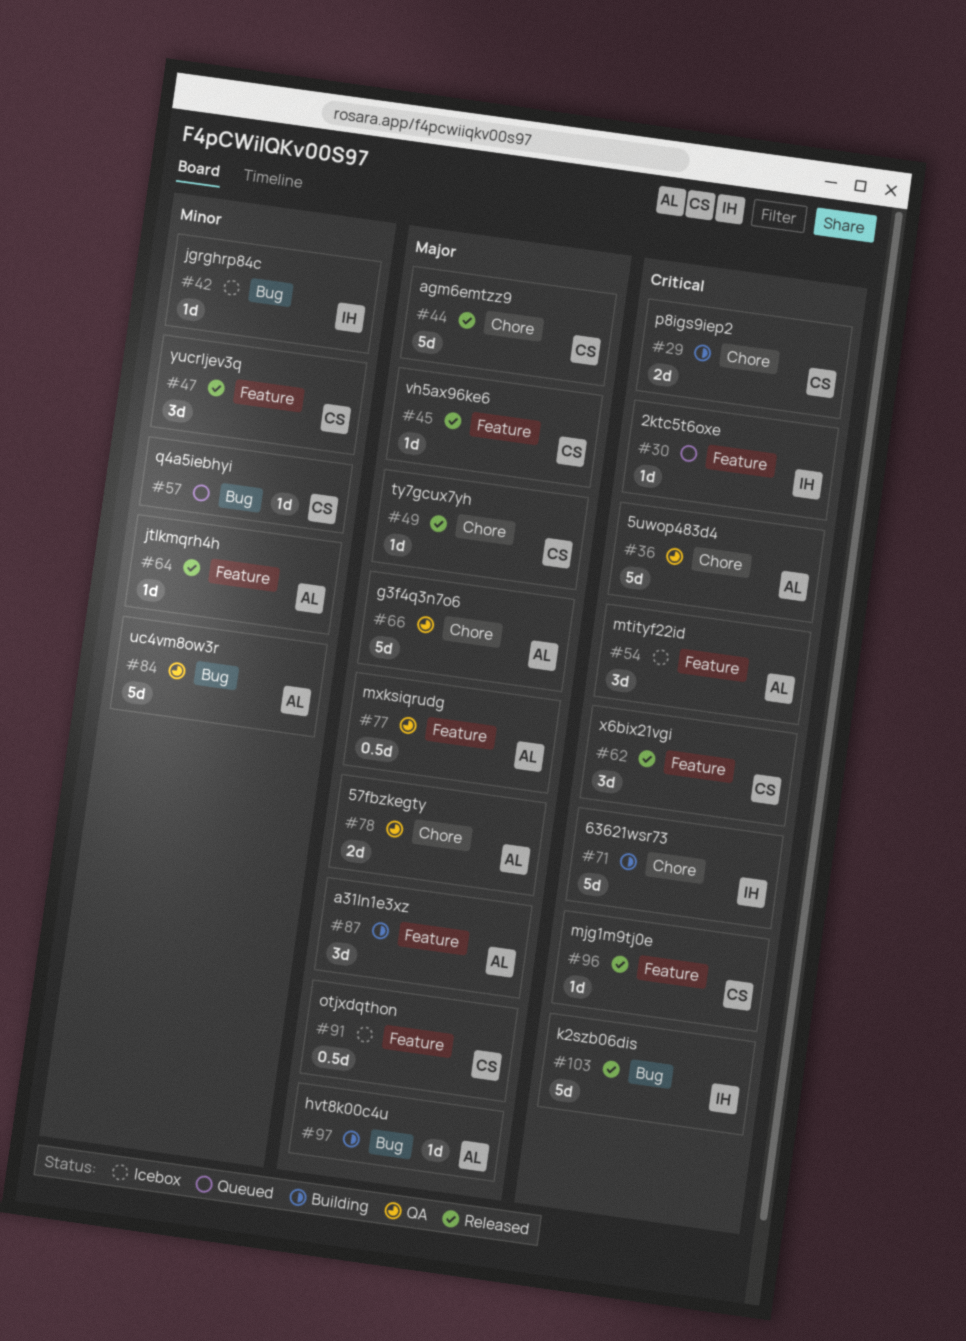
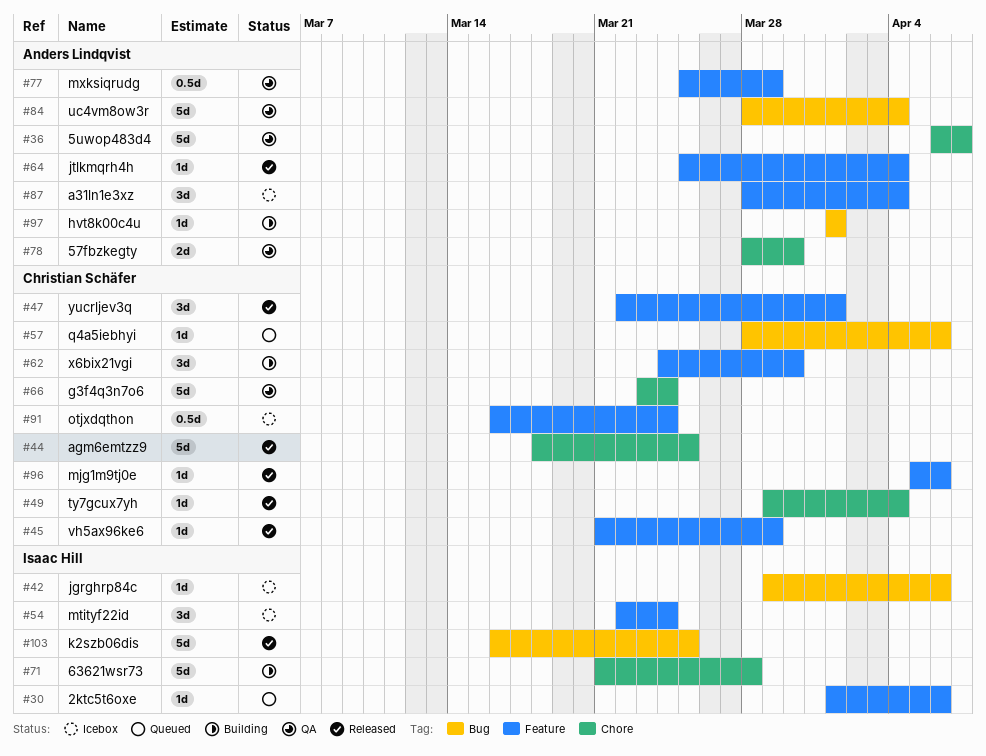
#29: present -> none
#54, owner: Anders Lindqvist -> Isaac Hill
#62, status: Released -> Building
#66, owner: Anders Lindqvist -> Christian Schäfer
#87, status: Building -> Icebox

